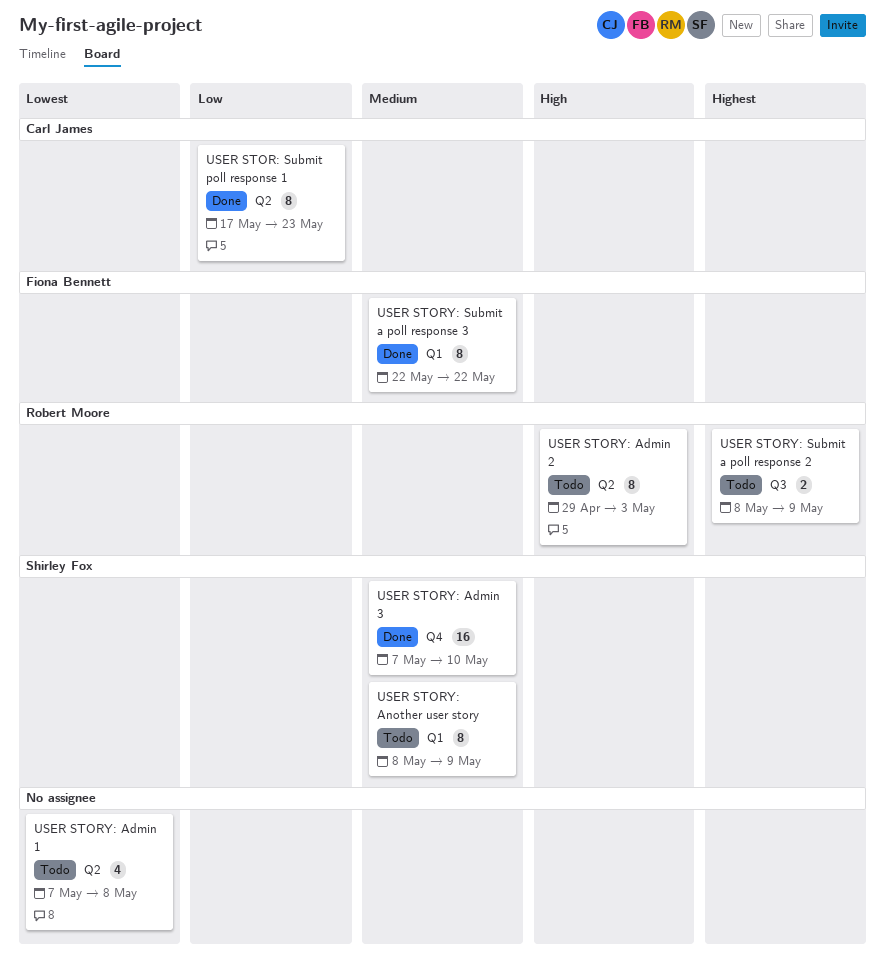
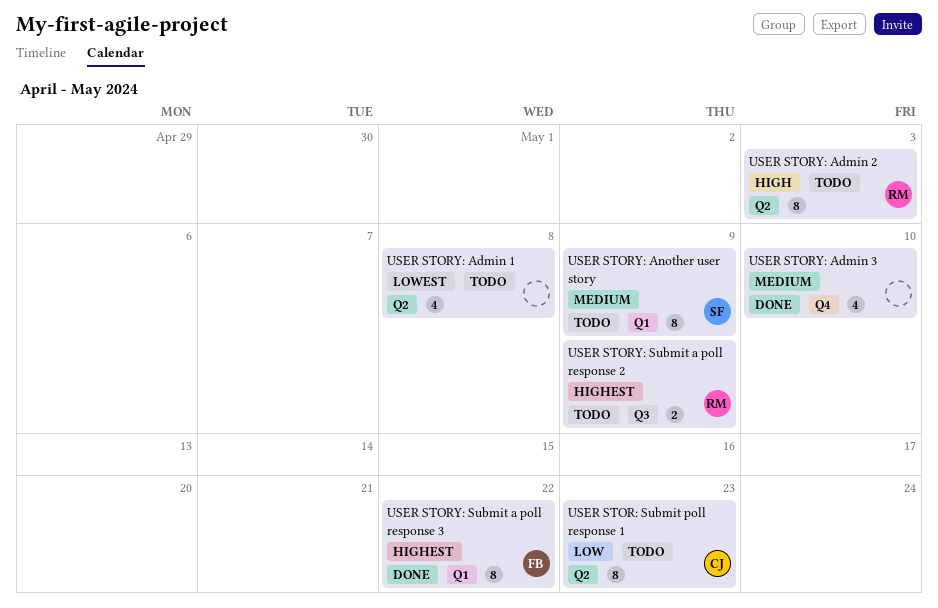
USER STOR: Submit poll response 1, status: Done -> Todo
USER STORY: Admin 3, owner: Shirley Fox -> none
USER STORY: Admin 3, estimate: 16 -> 4
USER STORY: Submit a poll response 3, priority: Medium -> Highest

